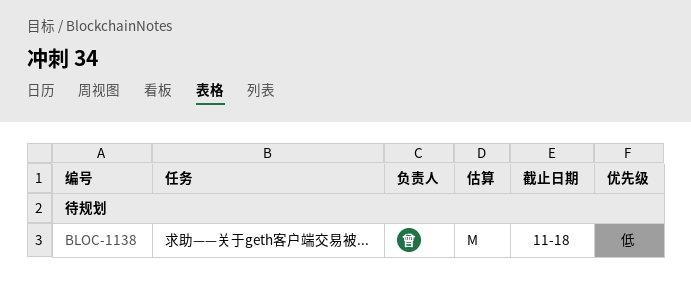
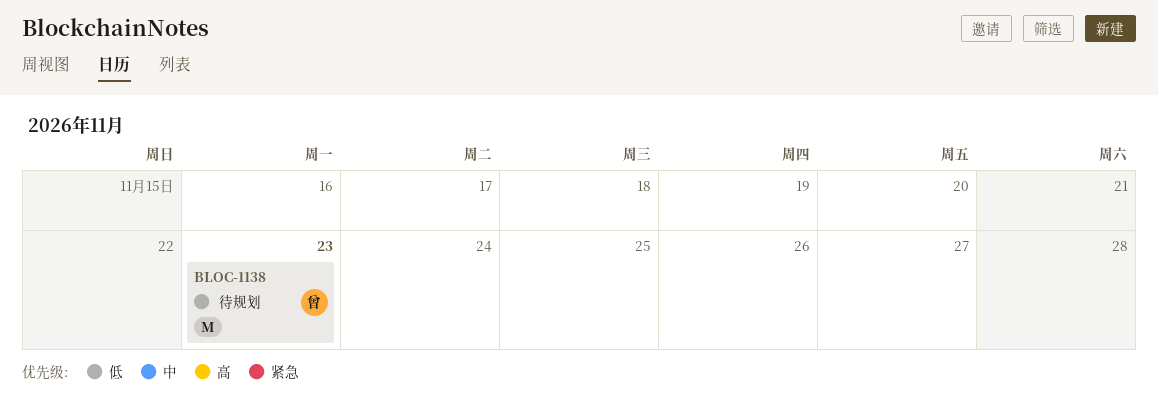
BLOC-1138, due: Nov 18 -> Nov 23

